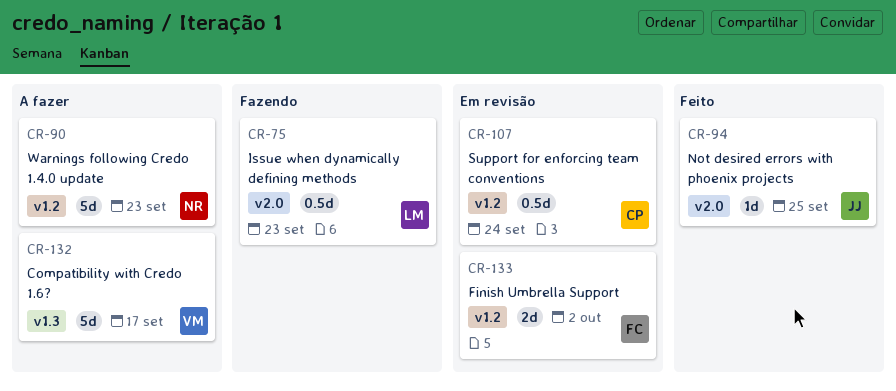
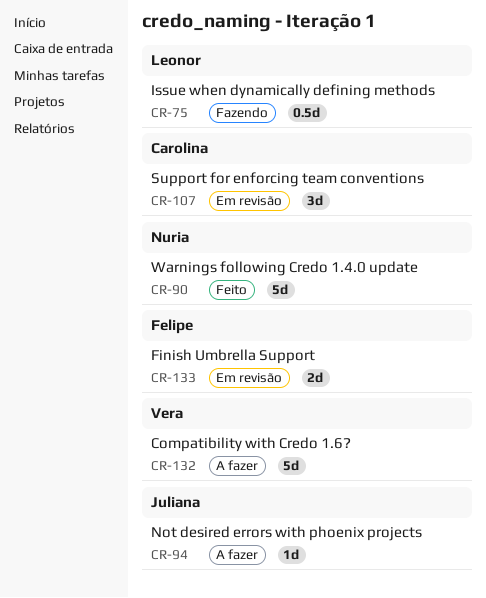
CR-90, status: A fazer -> Feito
CR-94, status: Feito -> A fazer
CR-107, estimate: 0.5d -> 3d

